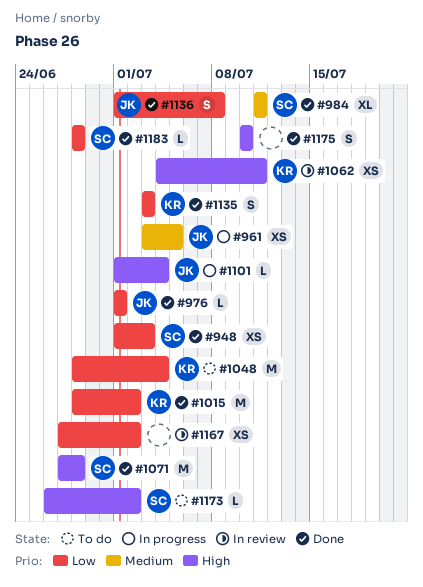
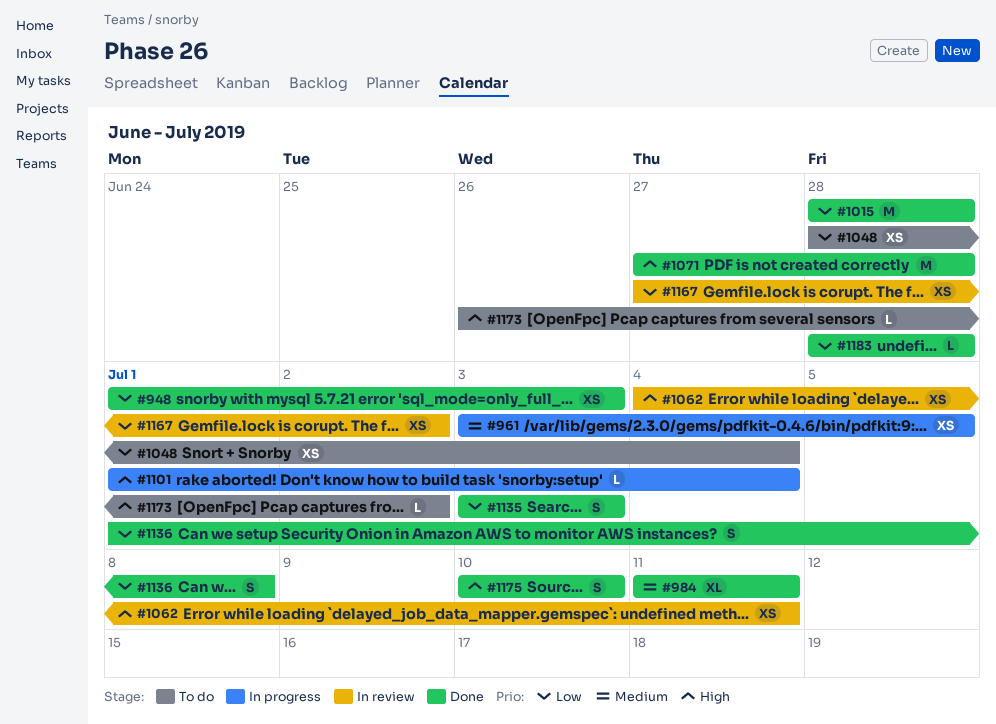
#976: present -> none
#1015, due: Jul 2 -> Jun 28
#1048, estimate: M -> XS

